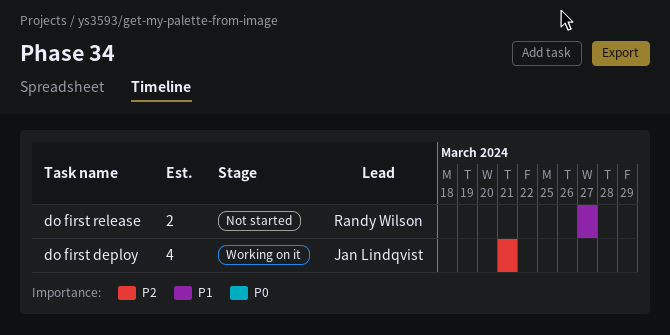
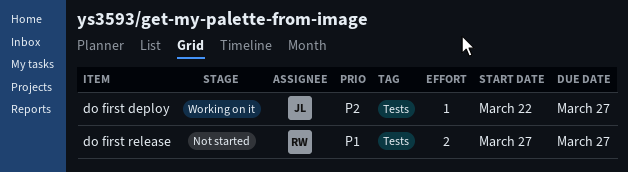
do first deploy, estimate: 4 -> 1
do first deploy, start: Mar 21 -> Mar 22
do first deploy, due: Mar 21 -> Mar 27

